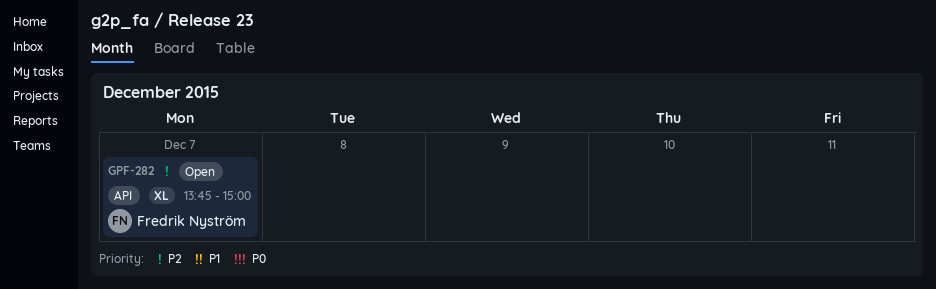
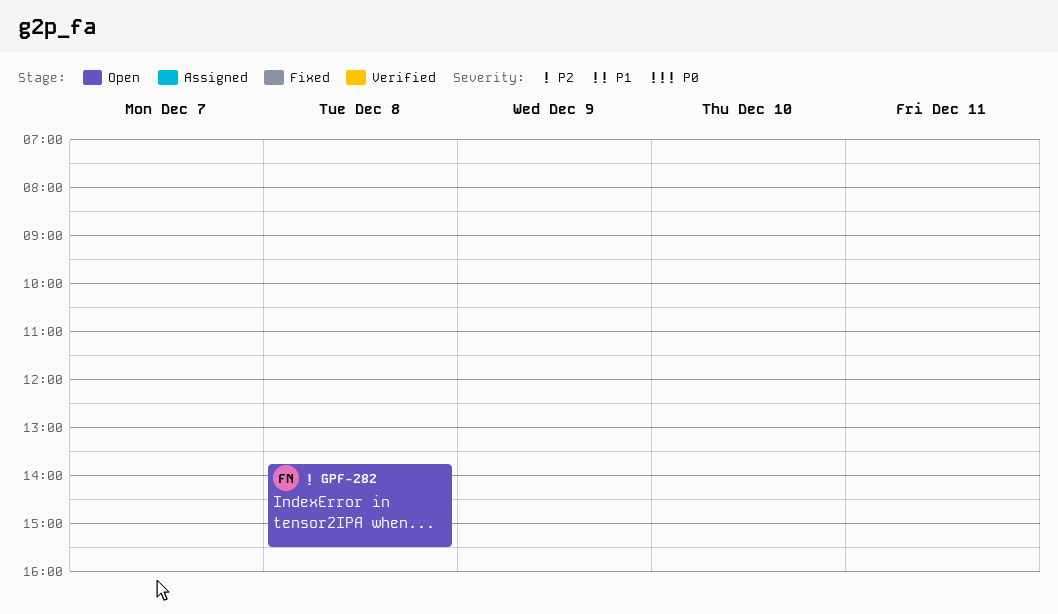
GPF-282, day: Dec 7 -> Dec 8
GPF-282, ends: 15:00 -> 15:30

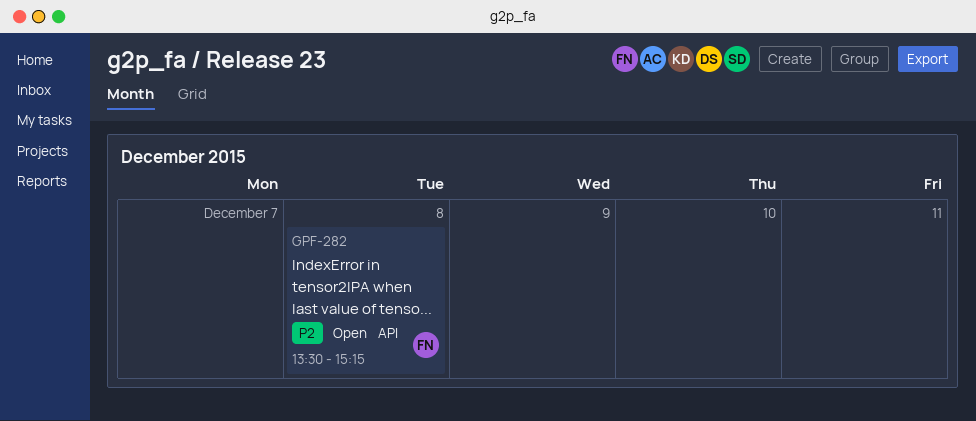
GPF-282, begins: 13:45 -> 13:30
GPF-282, ends: 15:30 -> 15:15

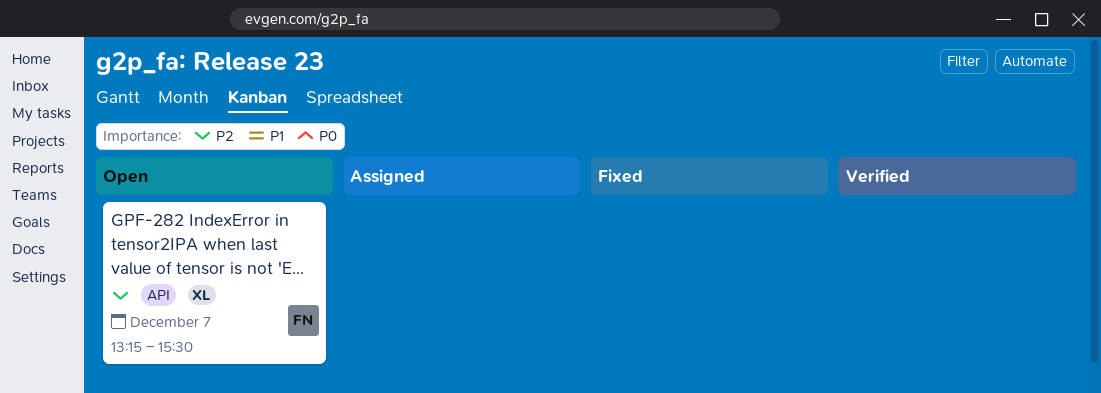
GPF-282, day: Dec 8 -> Dec 7
GPF-282, begins: 13:30 -> 13:15
GPF-282, ends: 15:15 -> 15:30

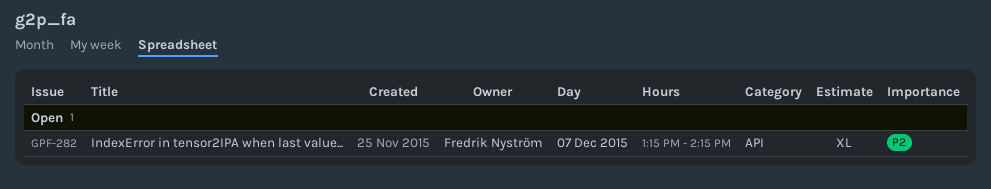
GPF-282, ends: 15:30 -> 14:15

